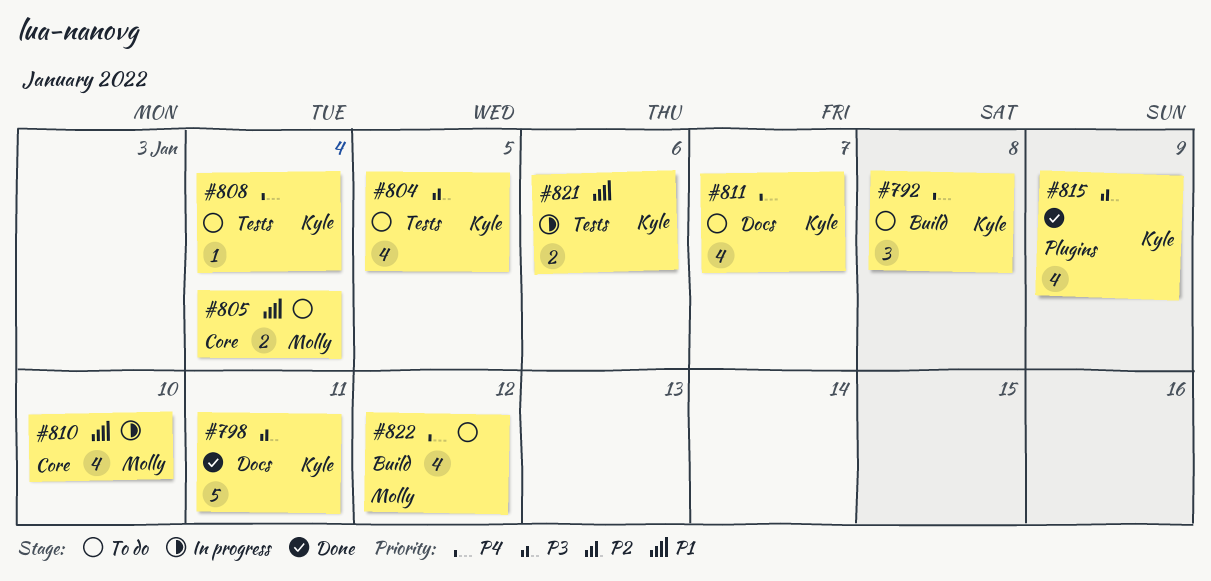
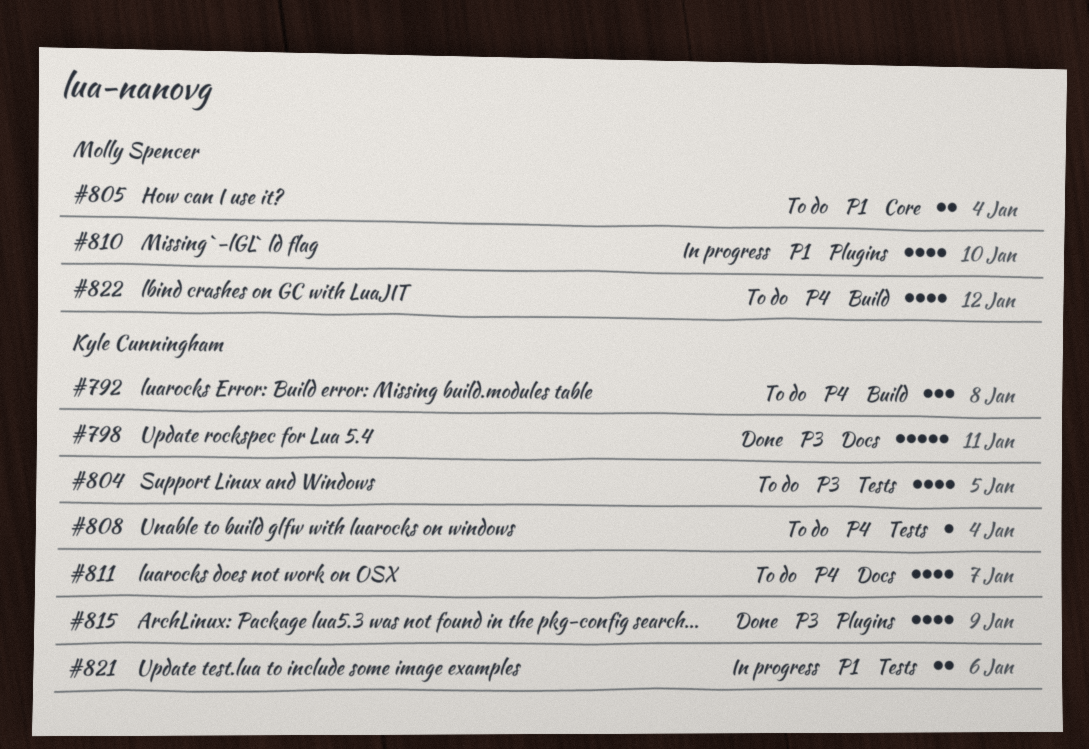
#810, label: Core -> Plugins

